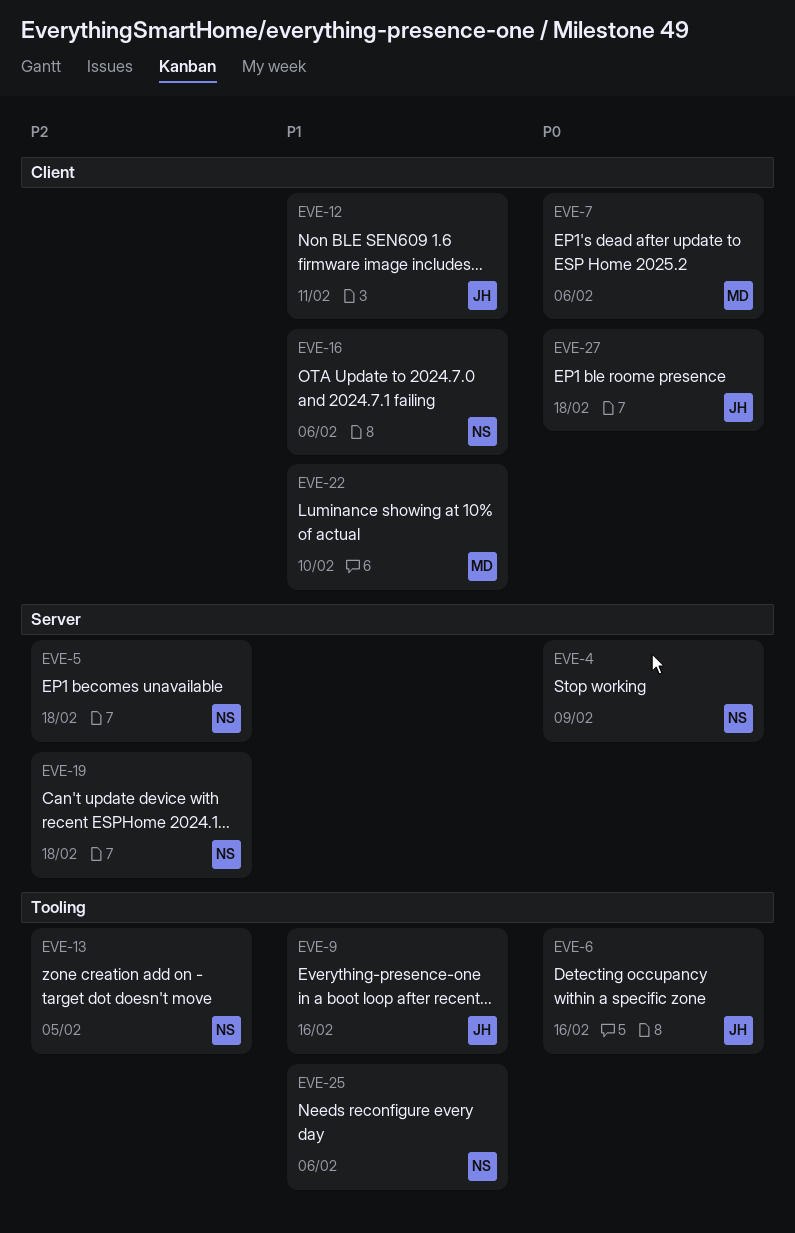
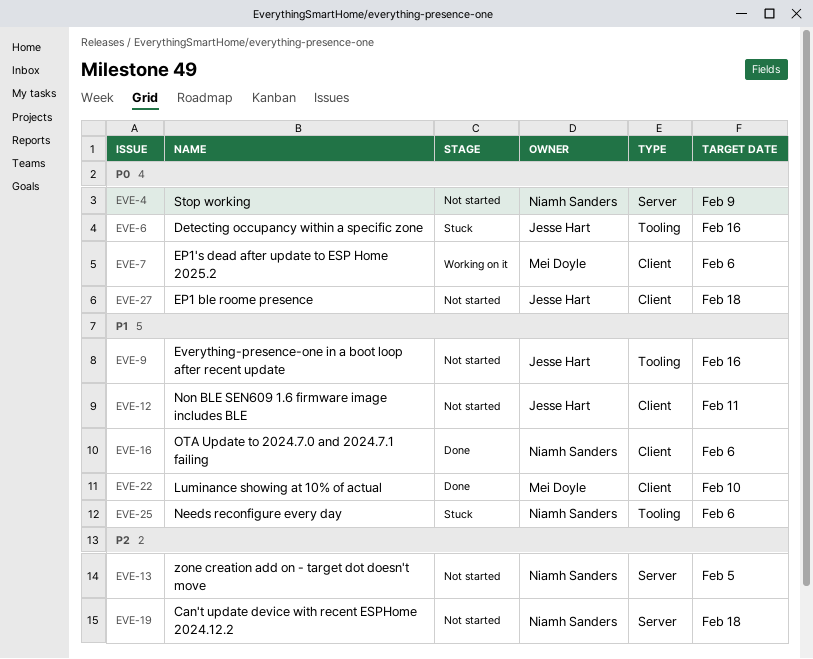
EVE-5: present -> none
EVE-13, label: Tooling -> Server

